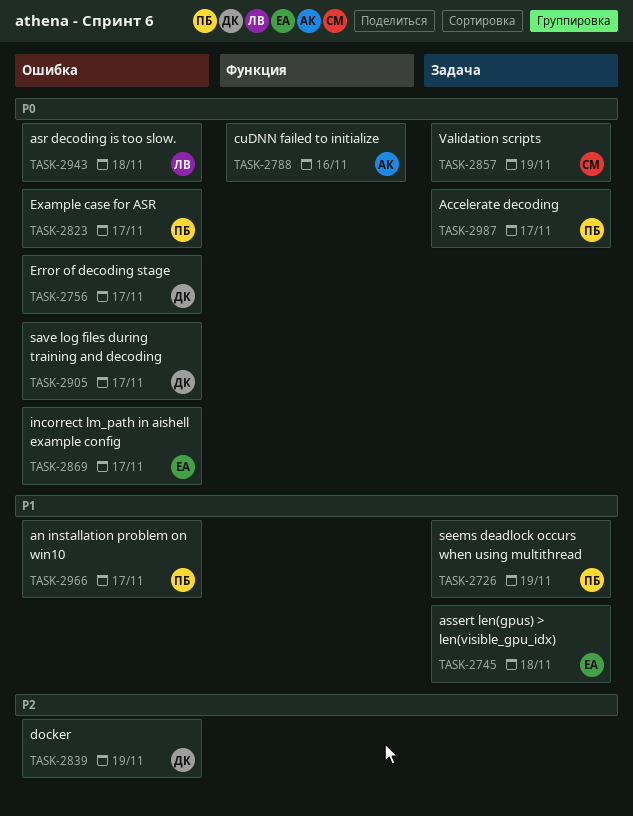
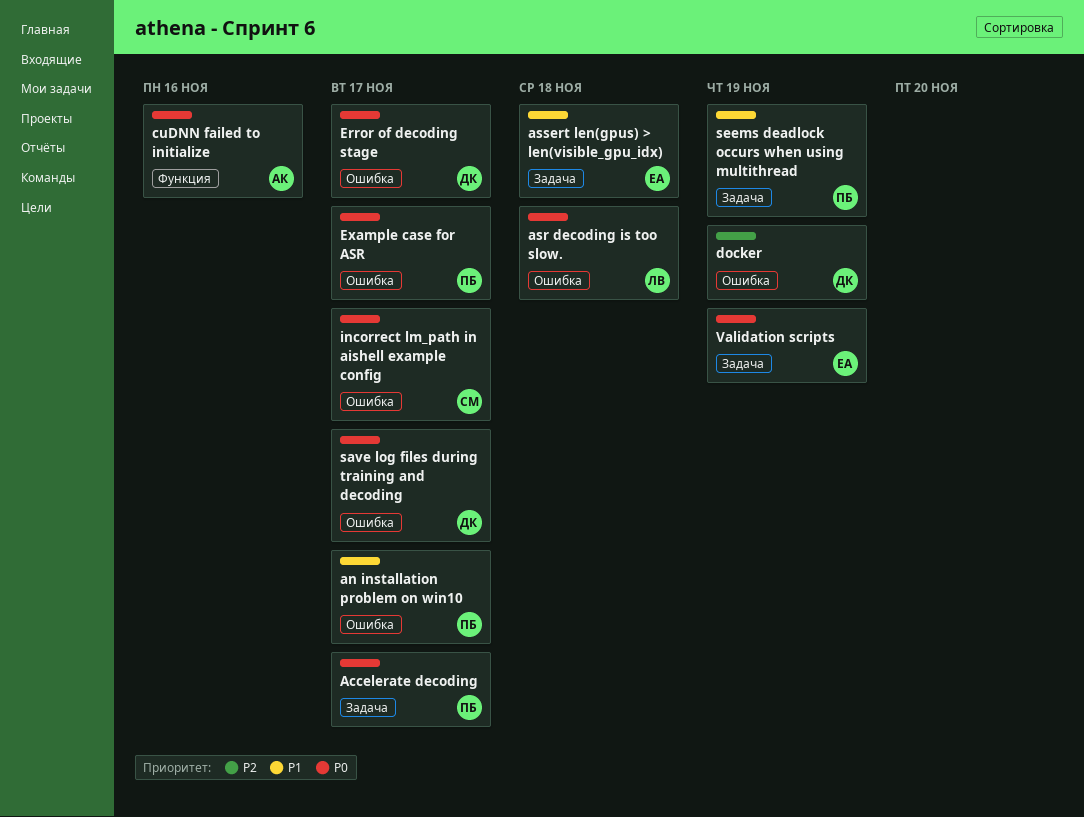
incorrect lm_path in aishell example config, owner: ЕА -> СМ
Validation scripts, owner: СМ -> ЕА

